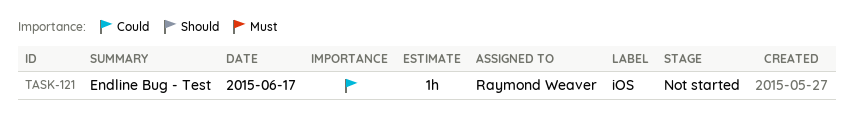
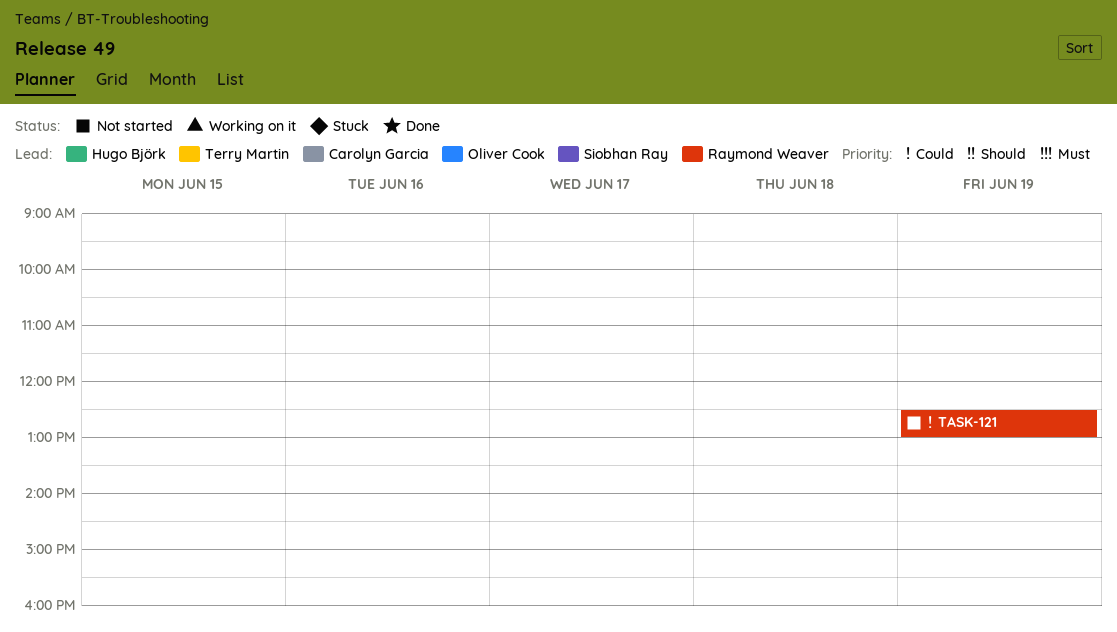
TASK-121, day: Jun 17 -> Jun 19

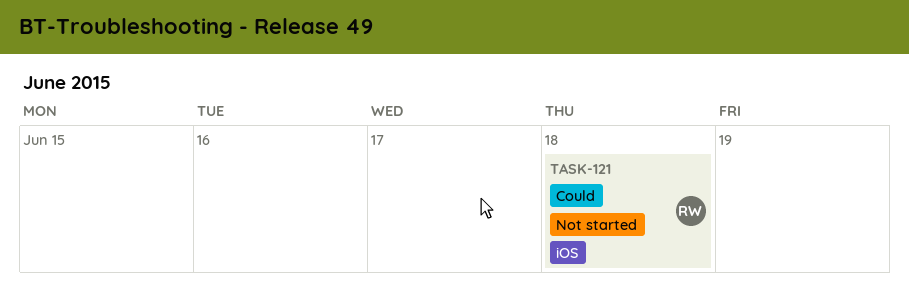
TASK-121, day: Jun 19 -> Jun 18

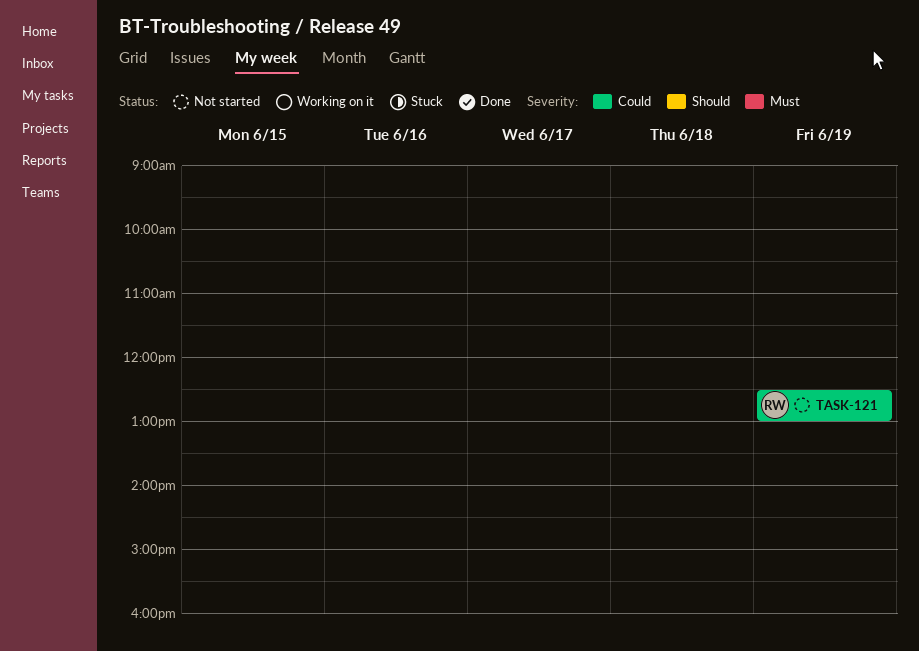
TASK-121, day: Jun 18 -> Jun 19

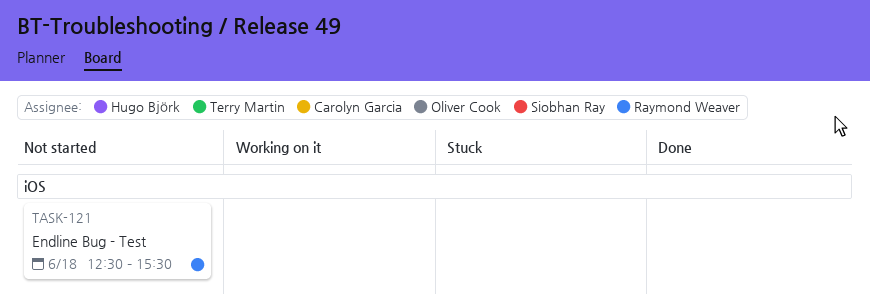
TASK-121, day: Jun 19 -> Jun 18
TASK-121, ends: 13:00 -> 15:30

